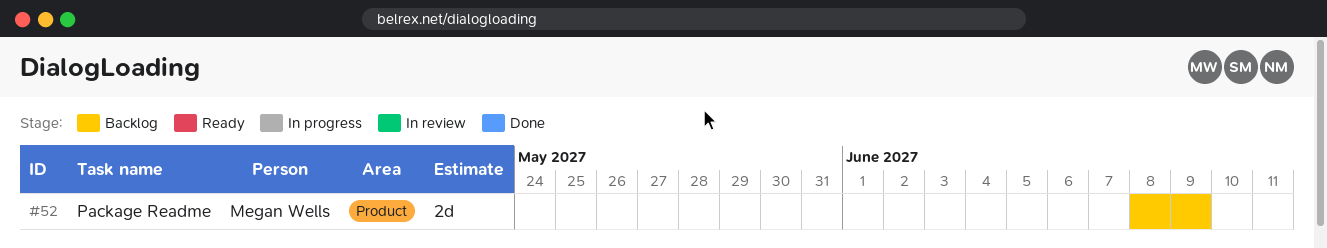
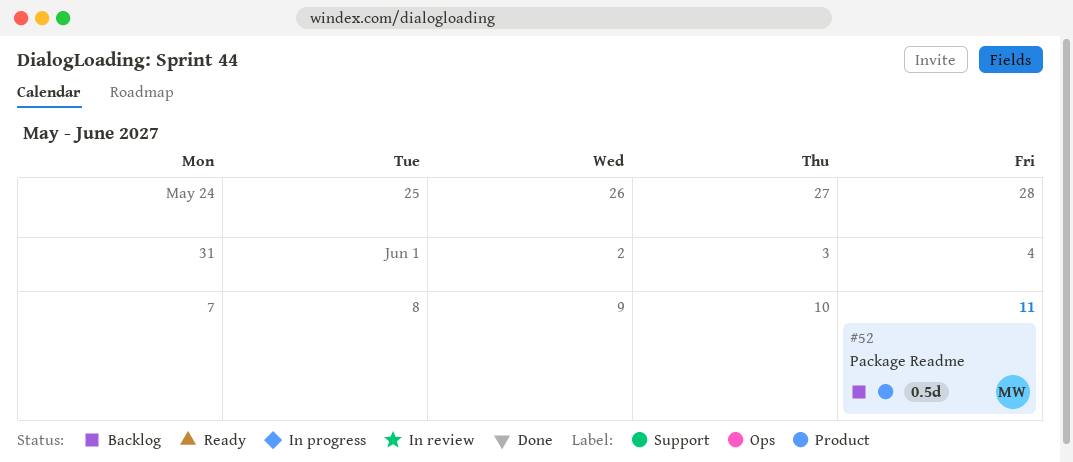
#52, estimate: 2d -> 0.5d
#52, due: Jun 9 -> Jun 11

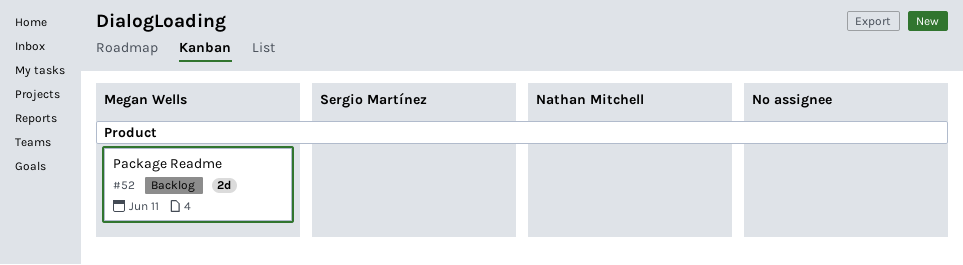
#52, estimate: 0.5d -> 2d

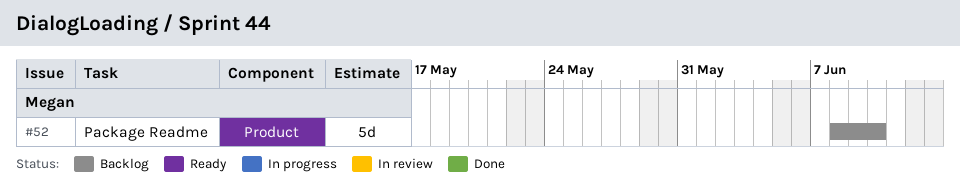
#52, estimate: 2d -> 5d
#52, due: Jun 11 -> Jun 10

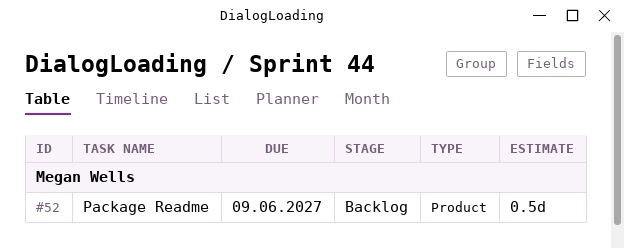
#52, estimate: 5d -> 0.5d
#52, due: Jun 10 -> Jun 9

